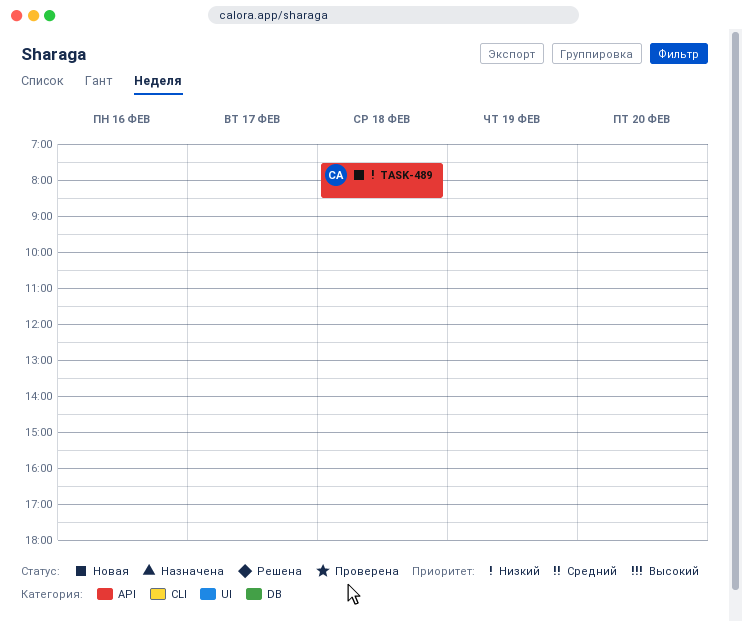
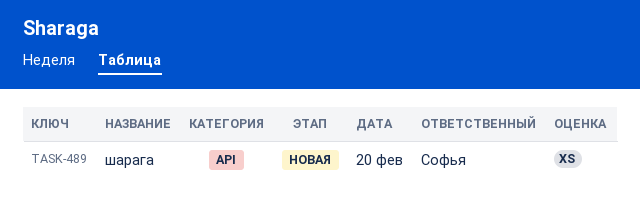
TASK-489, day: Feb 18 -> Feb 20

